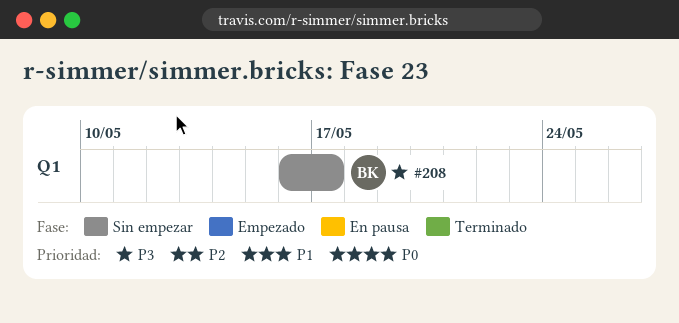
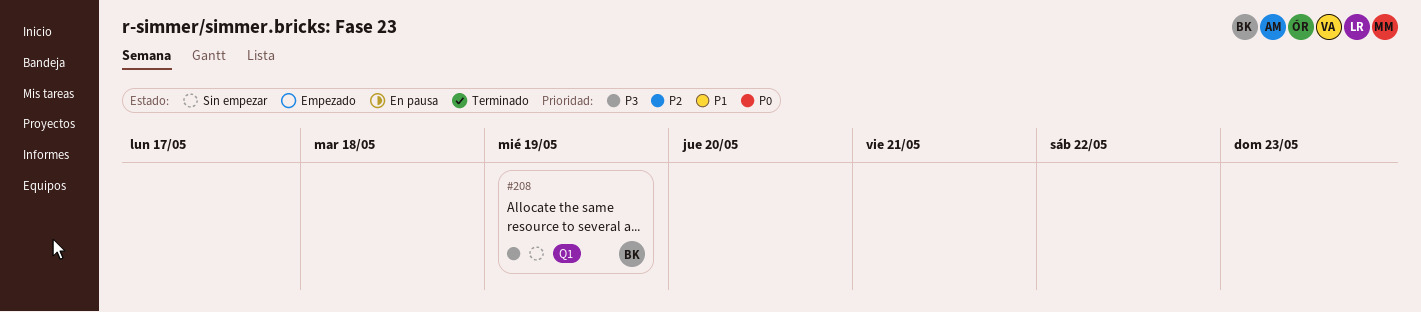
#208, due: May 17 -> May 19

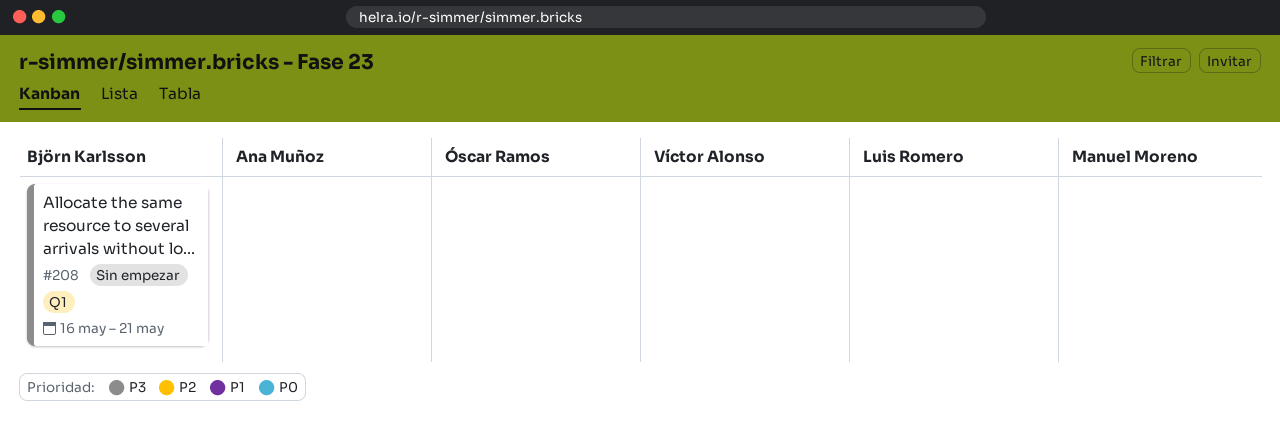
#208, due: May 19 -> May 21

